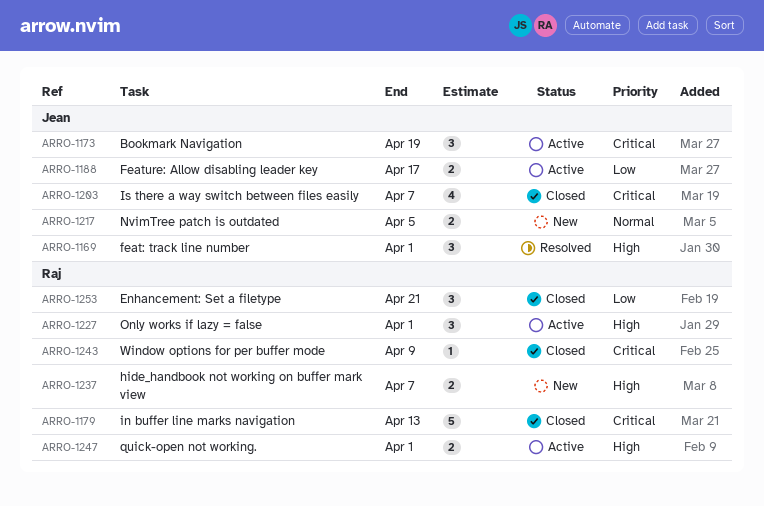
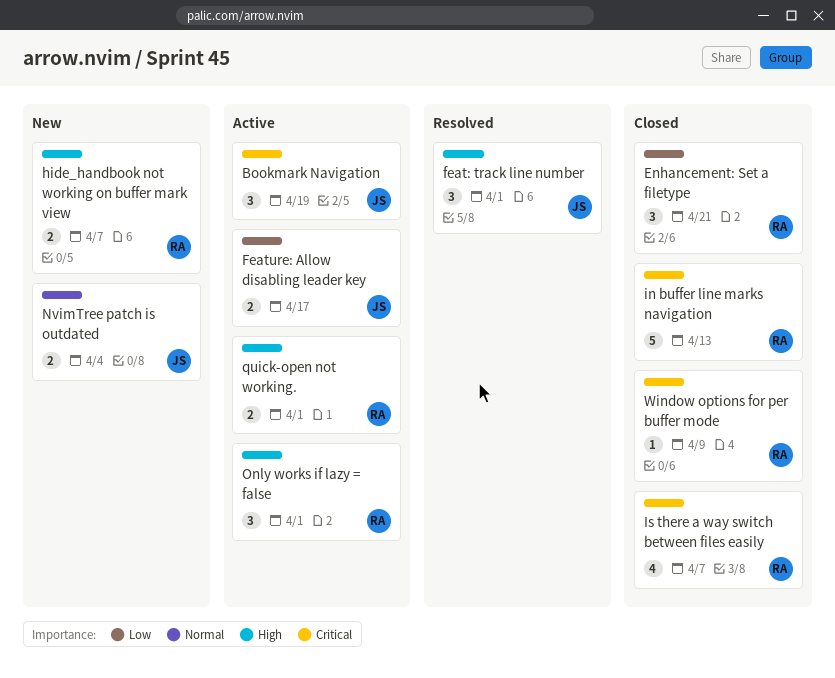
Is there a way switch between files easily, owner: Jean -> Raj
NvimTree patch is outdated, due: Apr 5 -> Apr 4

